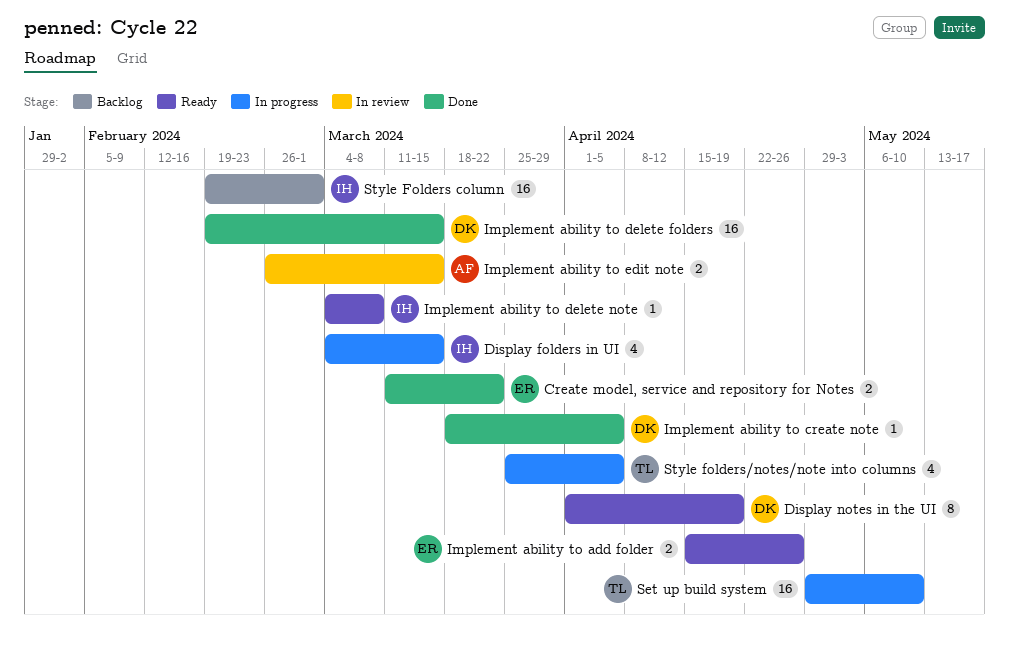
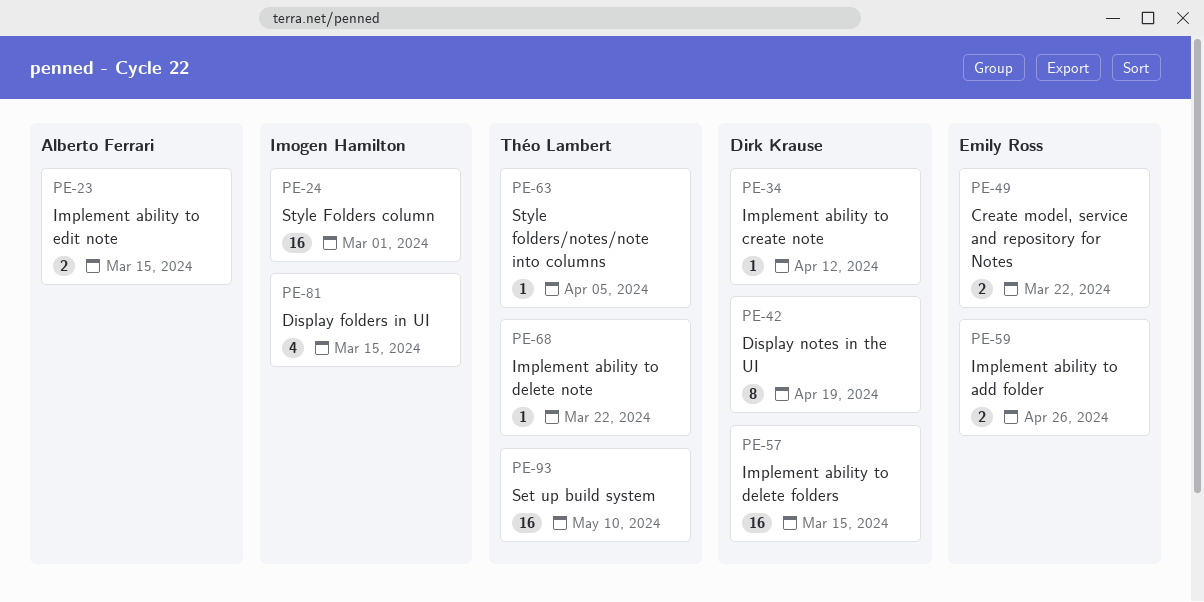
Implement ability to create note, due: Apr 5 -> Apr 12
Implement ability to delete note, owner: Imogen Hamilton -> Théo Lambert
Implement ability to delete note, due: Mar 8 -> Mar 22
Style folders/notes/note into columns, estimate: 4 -> 1

